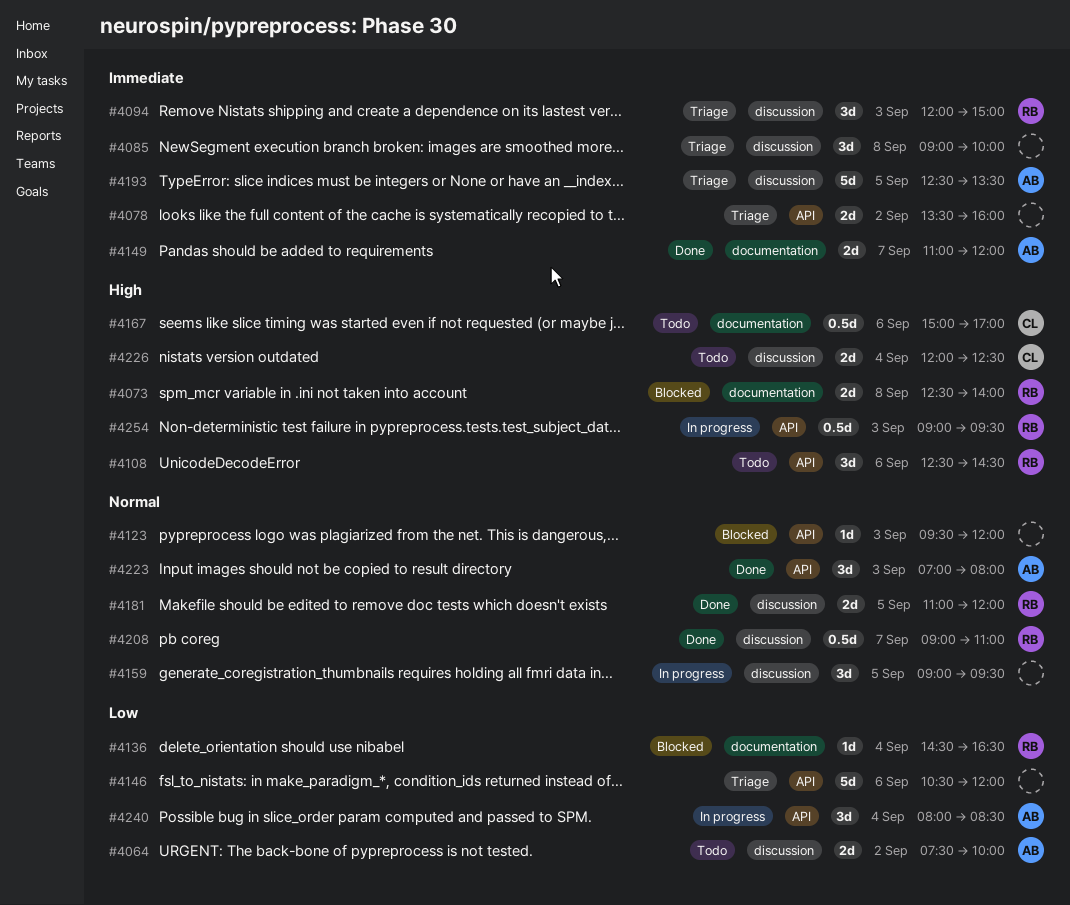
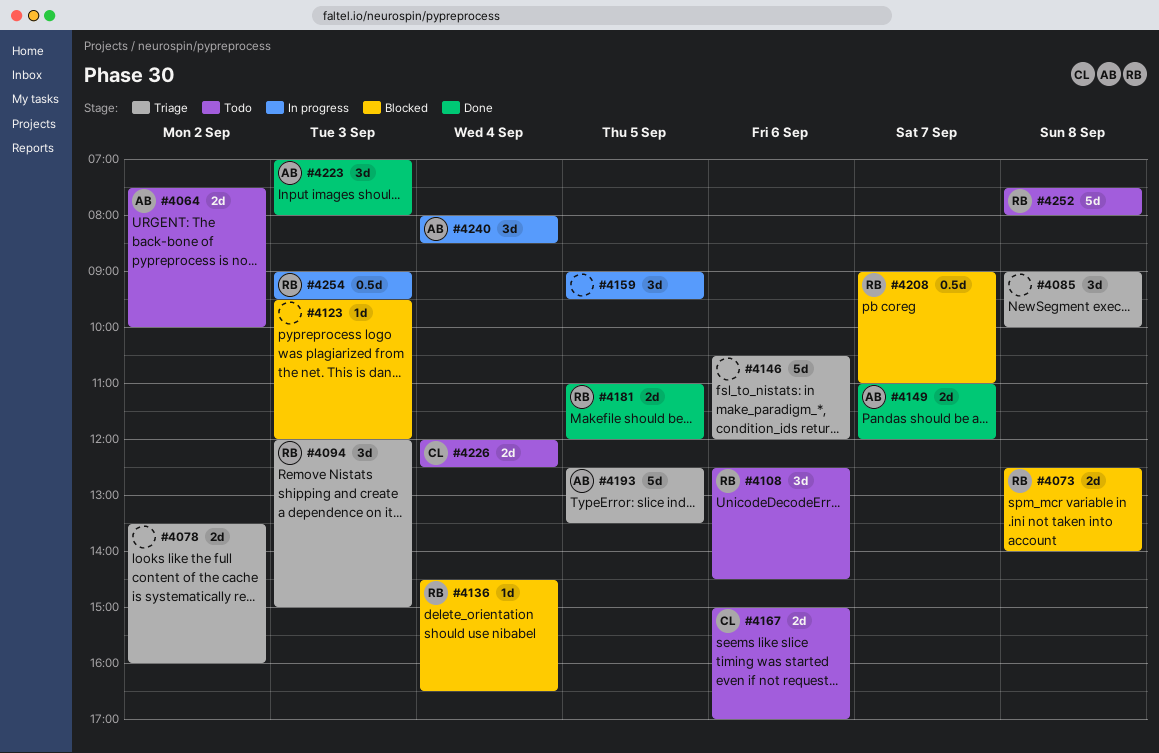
#4167, estimate: 0.5d -> 2d
#4208, status: Done -> Blocked
#4252: none -> present

